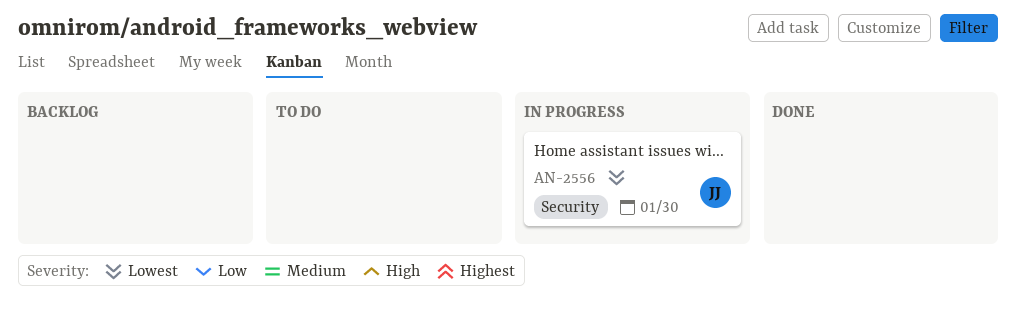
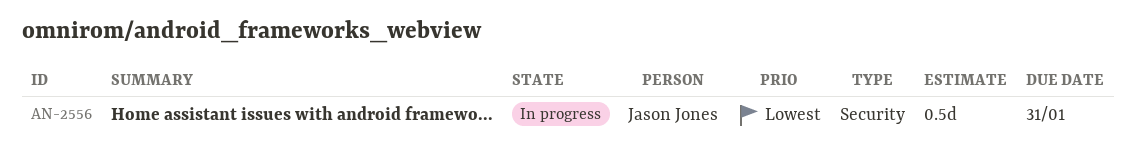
AN-2556, due: Jan 30 -> Jan 31

